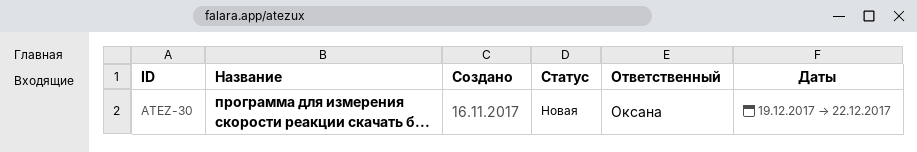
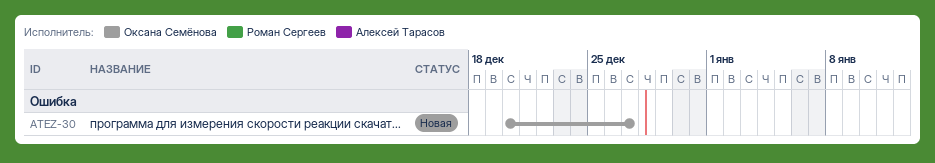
ATEZ-30, start: Dec 19 -> Dec 20
ATEZ-30, due: Dec 22 -> Dec 27

